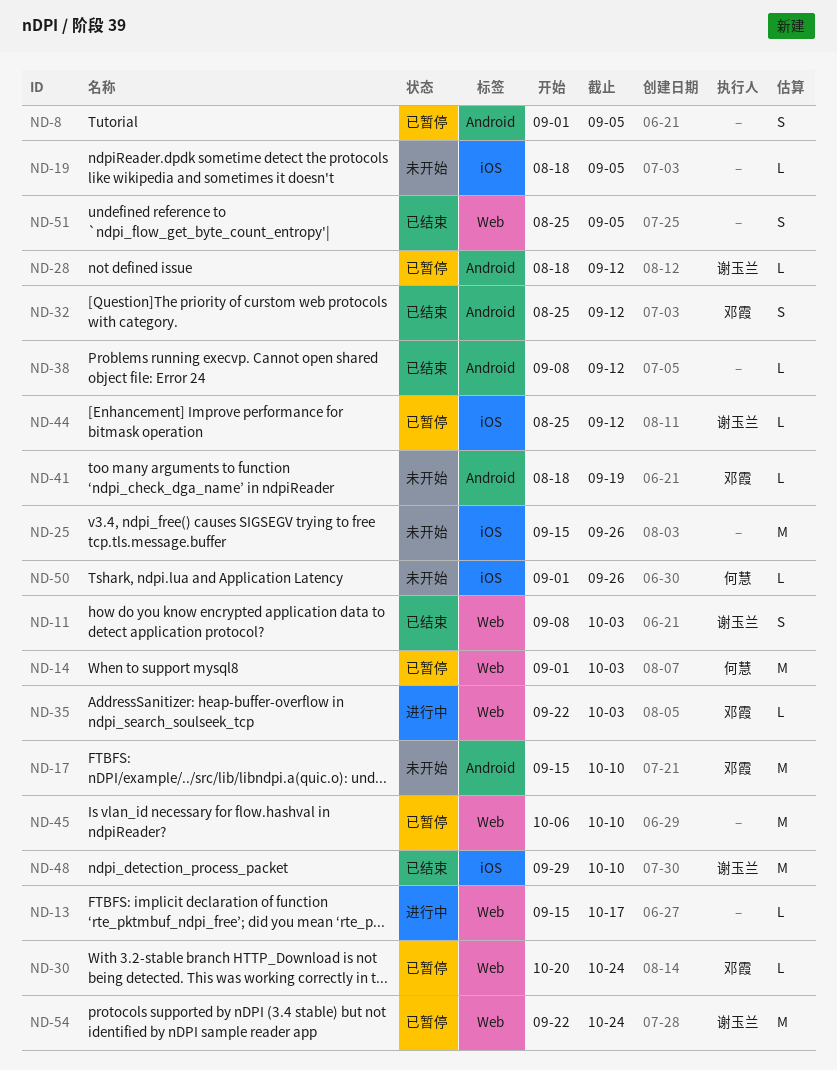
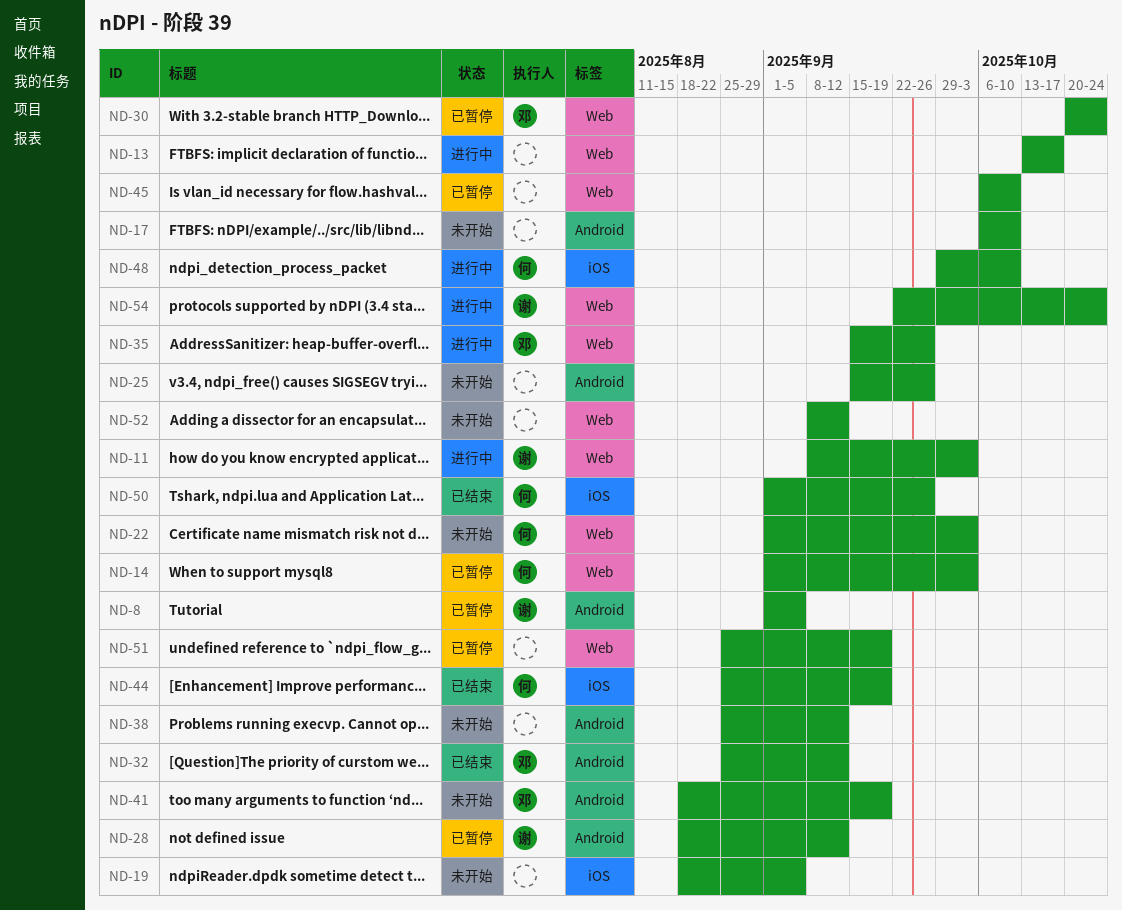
ND-8, owner: none -> 谢玉兰
ND-11, status: 已结束 -> 进行中
ND-13, start: Sep 15 -> Oct 13
ND-17, owner: 邓霞 -> none
ND-17, start: Sep 15 -> Oct 6
ND-22: none -> present
ND-25, label: iOS -> Android
ND-35, start: Sep 22 -> Sep 15
ND-35, due: Oct 3 -> Sep 26
ND-38, status: 已结束 -> 未开始
ND-38, start: Sep 8 -> Aug 25
ND-44, status: 已暂停 -> 已结束
ND-44, owner: 谢玉兰 -> 何慧
ND-44, due: Sep 12 -> Sep 19
ND-48, status: 已结束 -> 进行中
ND-48, owner: 谢玉兰 -> 何慧
ND-50, status: 未开始 -> 已结束
ND-51, status: 已结束 -> 已暂停
ND-51, due: Sep 5 -> Sep 19
ND-52: none -> present
ND-54, status: 已暂停 -> 进行中

